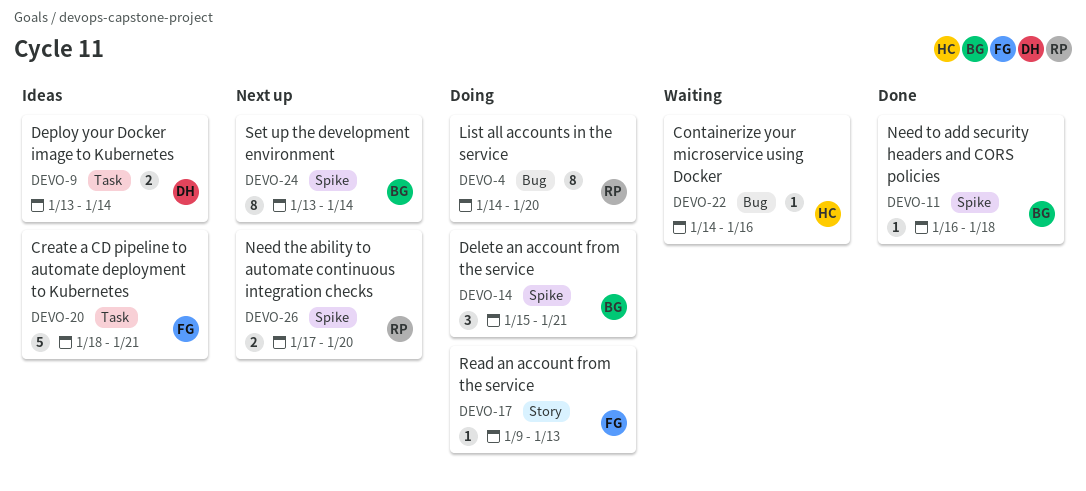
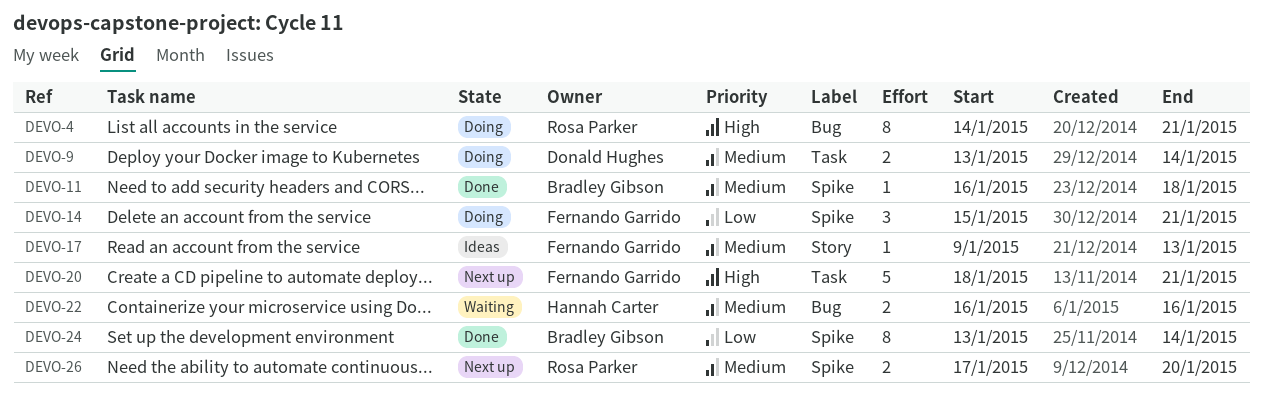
DEVO-4, due: Jan 20 -> Jan 21
DEVO-9, status: Ideas -> Doing
DEVO-14, owner: Bradley Gibson -> Fernando Garrido
DEVO-17, status: Doing -> Ideas
DEVO-20, status: Ideas -> Next up
DEVO-22, estimate: 1 -> 2
DEVO-22, start: Jan 14 -> Jan 16
DEVO-24, status: Next up -> Done

